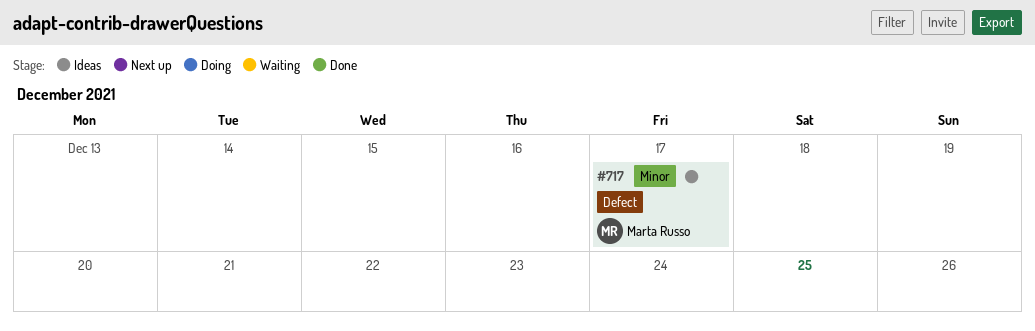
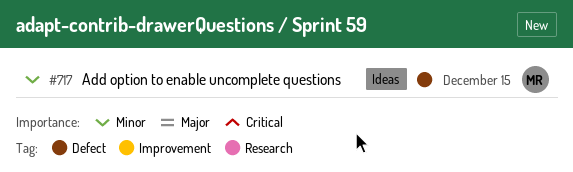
#717, due: Dec 17 -> Dec 15

